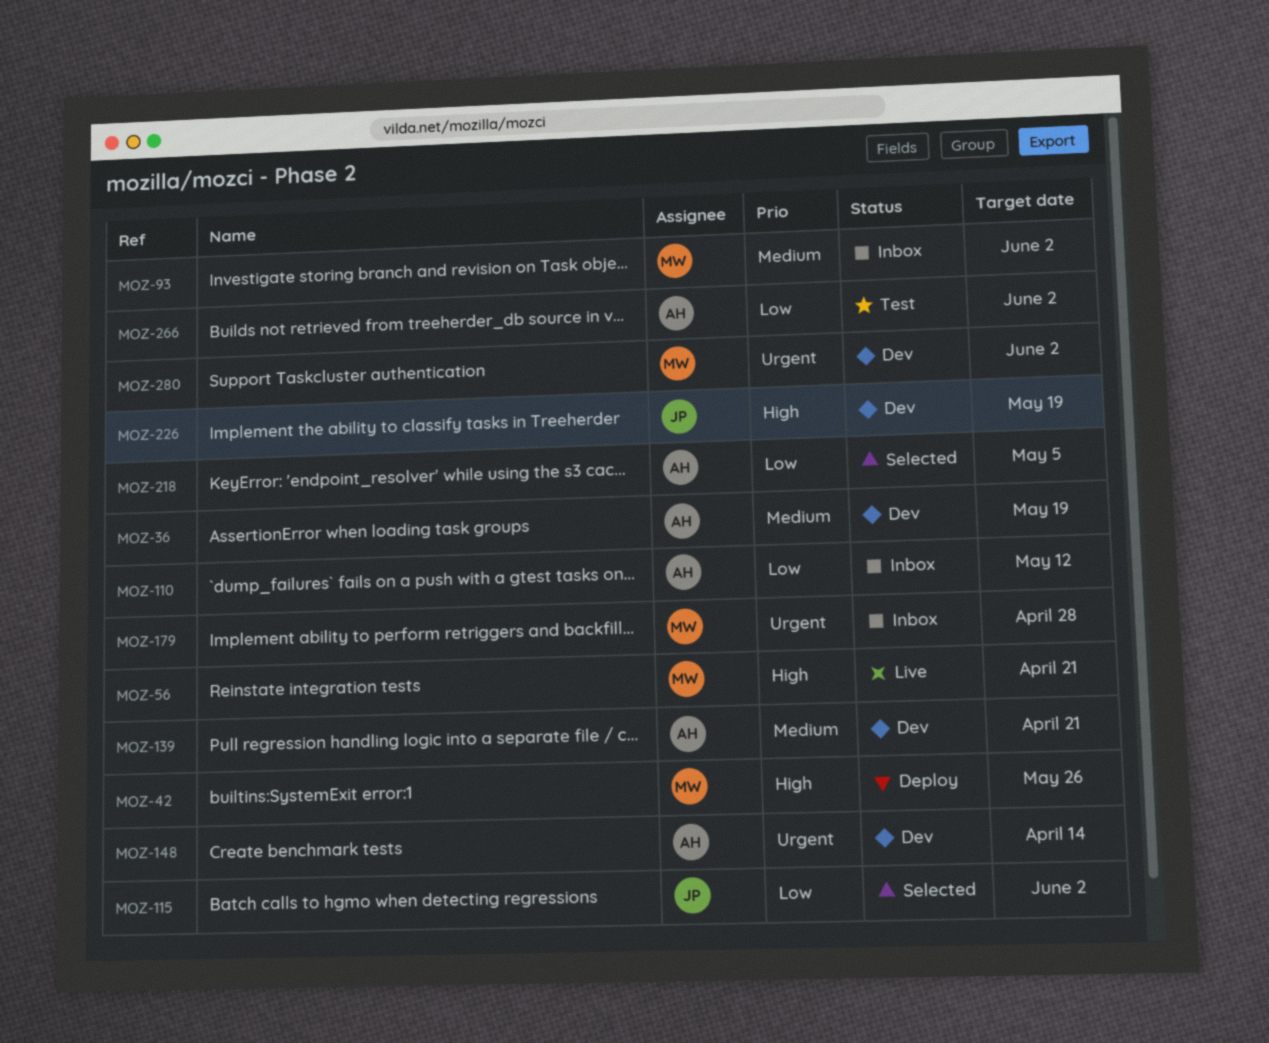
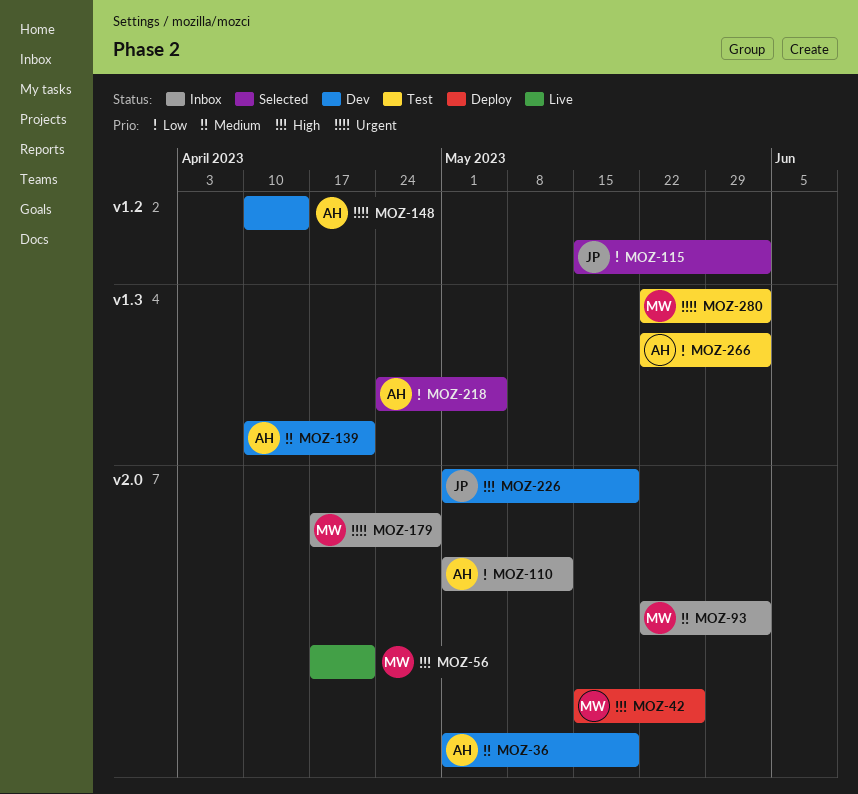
MOZ-280, status: Dev -> Test

